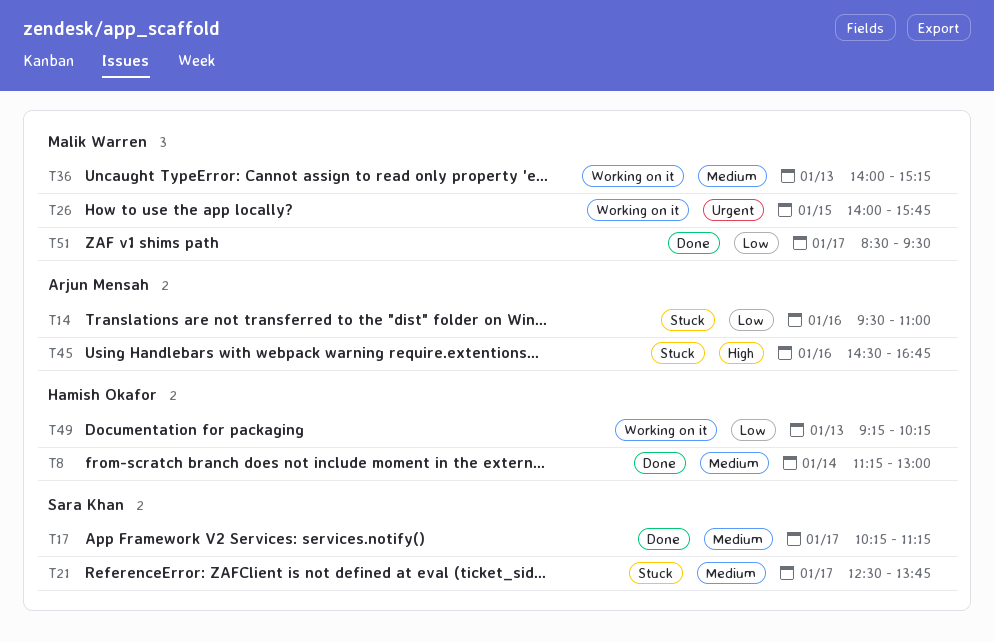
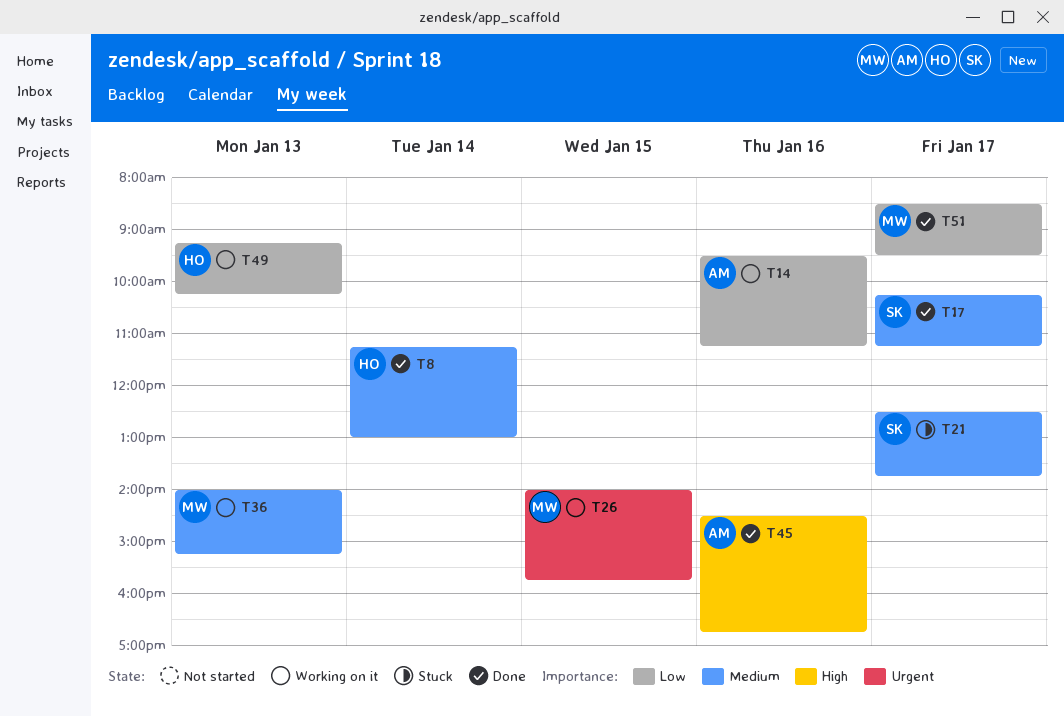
T14, status: Stuck -> Working on it
T14, ends: 11:00 -> 11:15
T45, status: Stuck -> Done

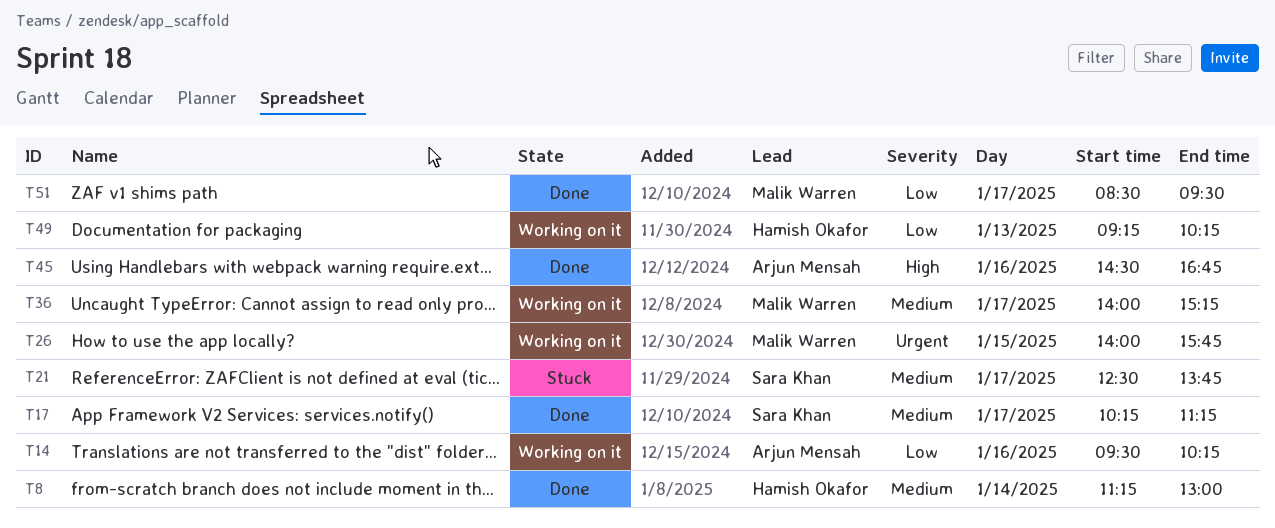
T14, ends: 11:15 -> 10:15
T36, day: Jan 13 -> Jan 17

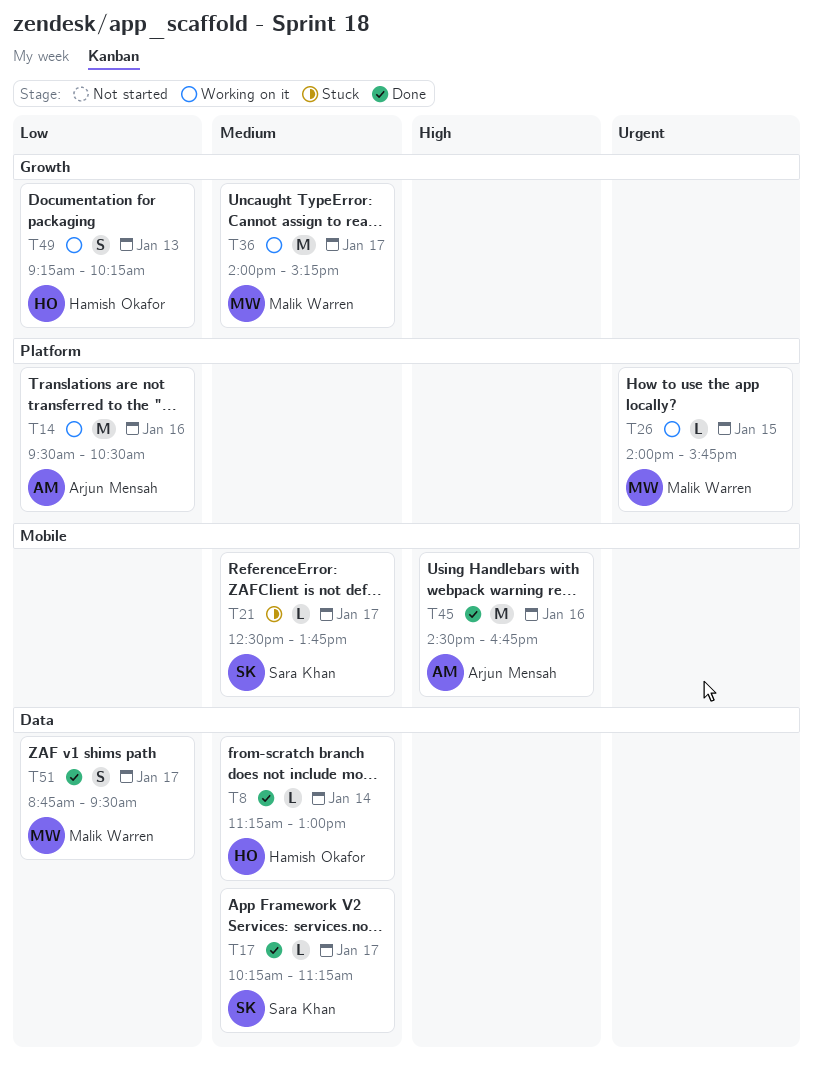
T14, ends: 10:15 -> 10:30
T51, begins: 08:30 -> 08:45

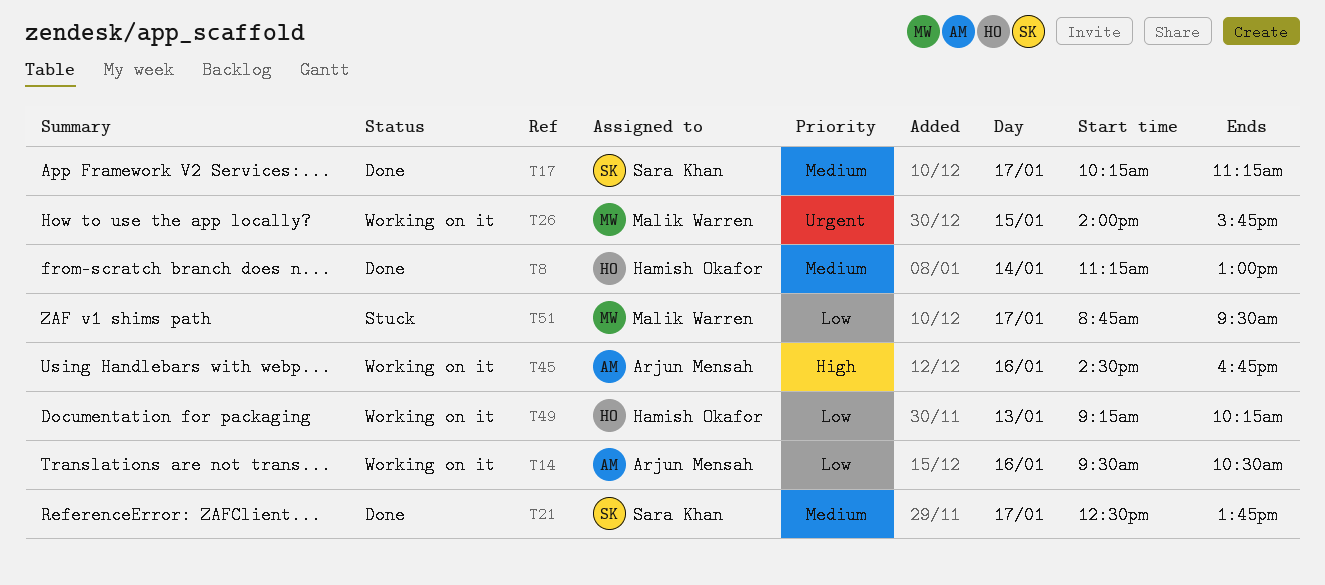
T21, status: Stuck -> Done
T36: present -> none
T45, status: Done -> Working on it
T51, status: Done -> Stuck

